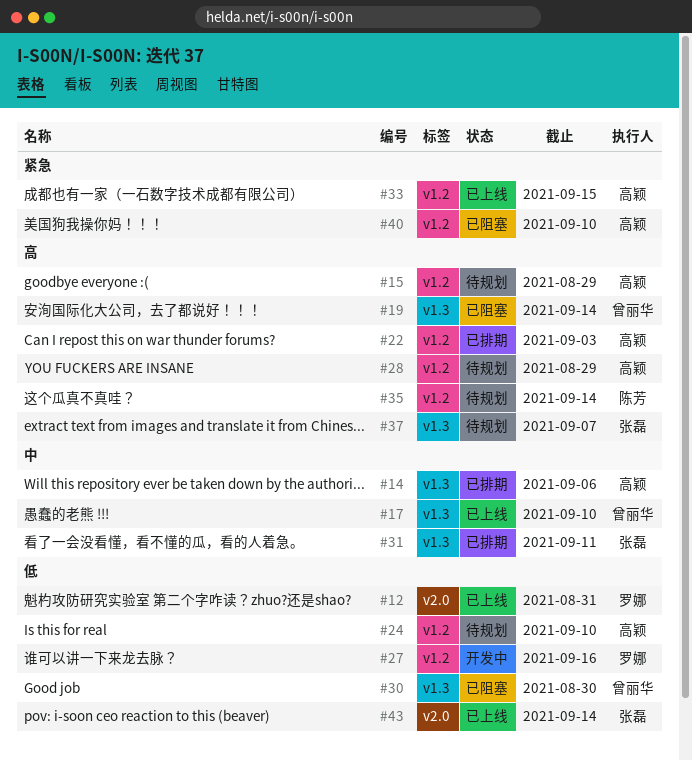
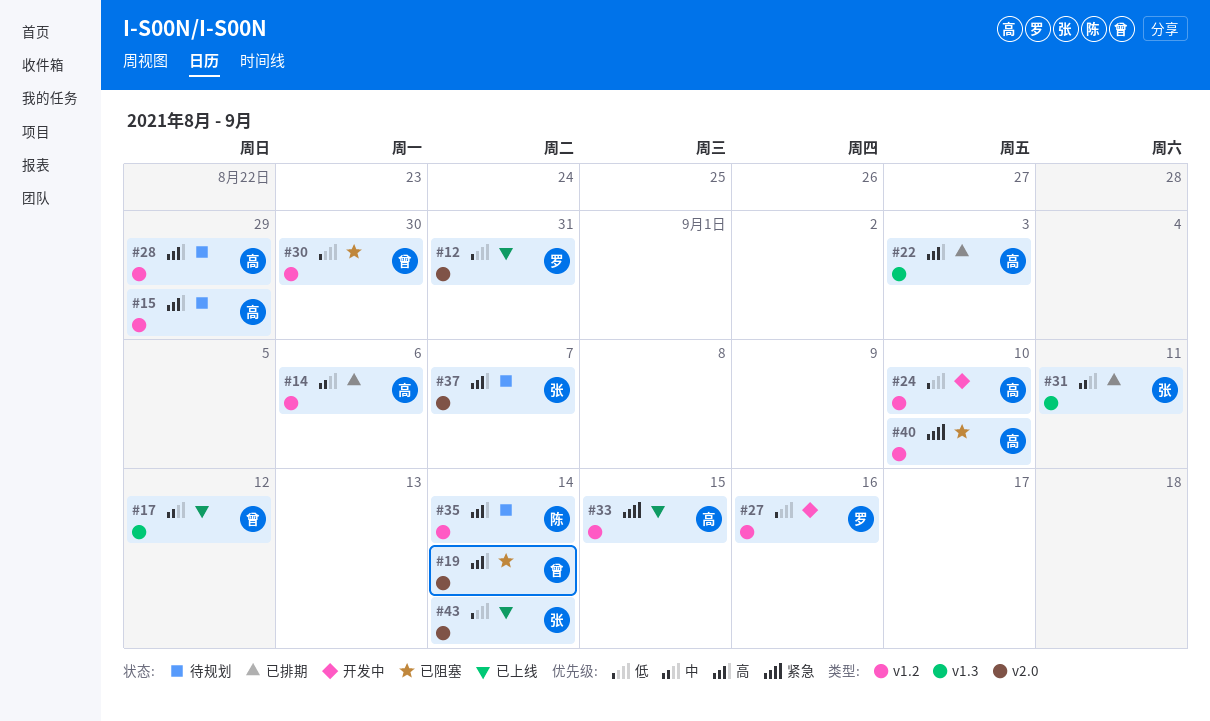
#14, label: v1.3 -> v1.2
#17, due: Sep 10 -> Sep 12
#19, label: v1.3 -> v2.0
#22, label: v1.2 -> v1.3
#24, status: 待规划 -> 开发中
#30, label: v1.3 -> v1.2
#37, label: v1.3 -> v2.0

